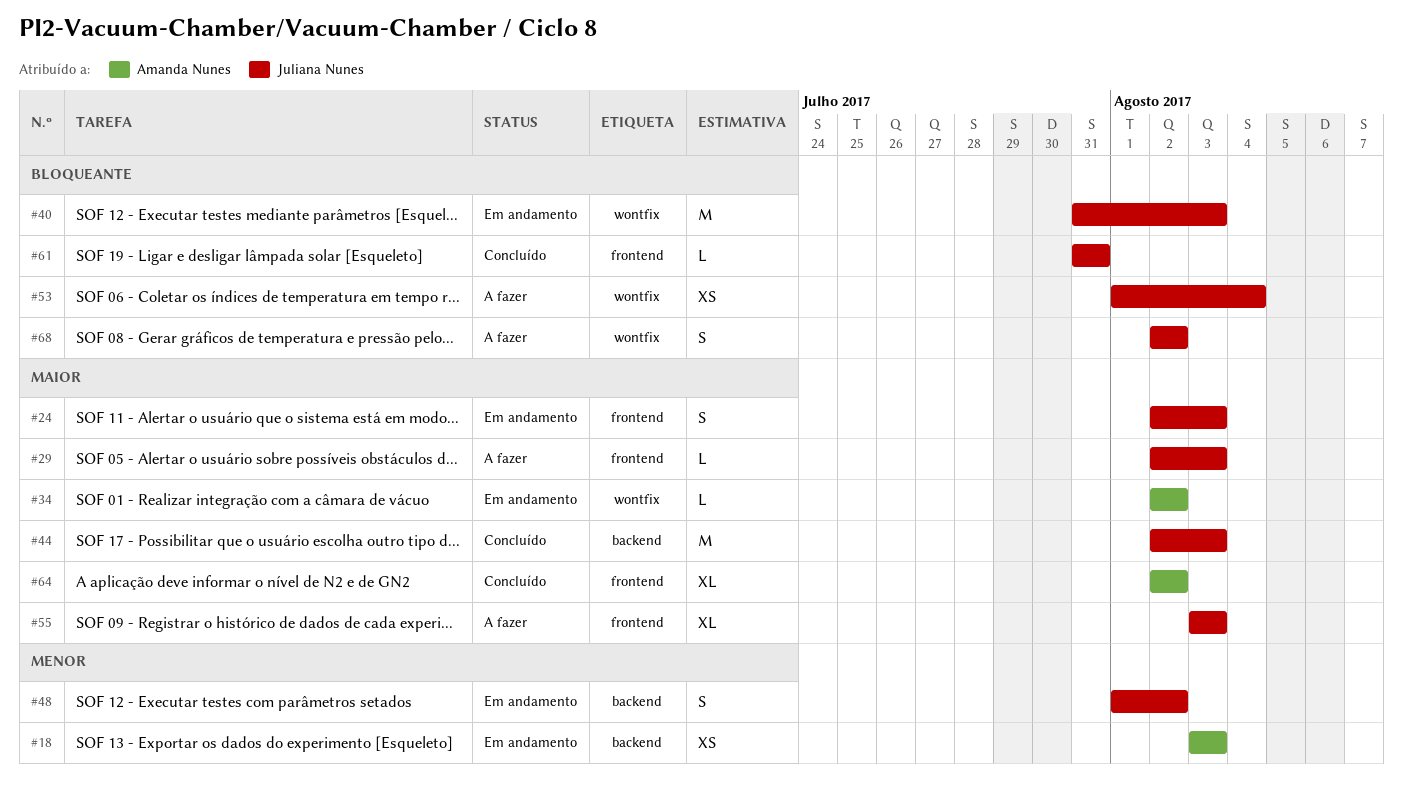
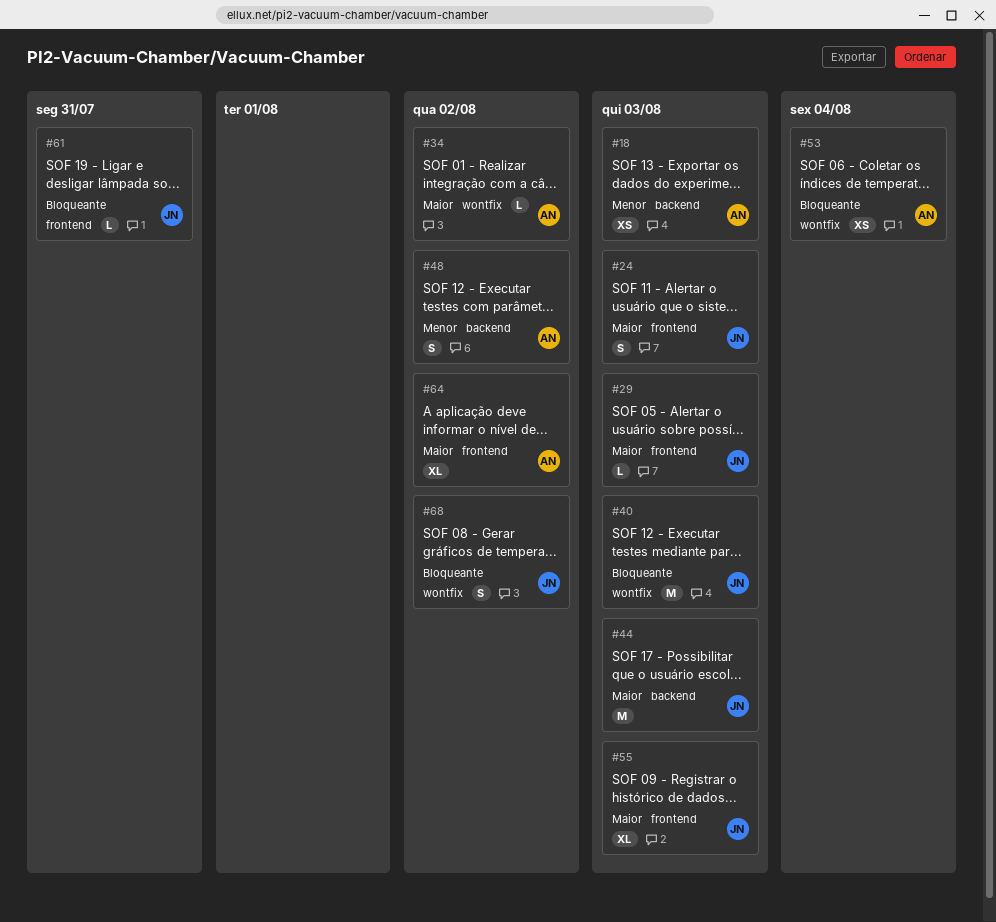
#48, owner: Juliana Nunes -> Amanda Nunes
#53, owner: Juliana Nunes -> Amanda Nunes

